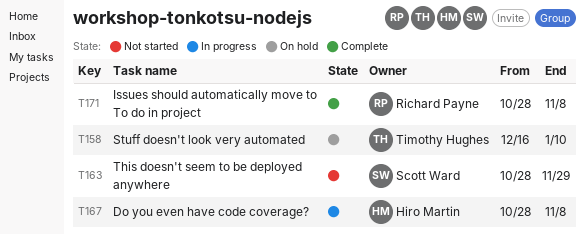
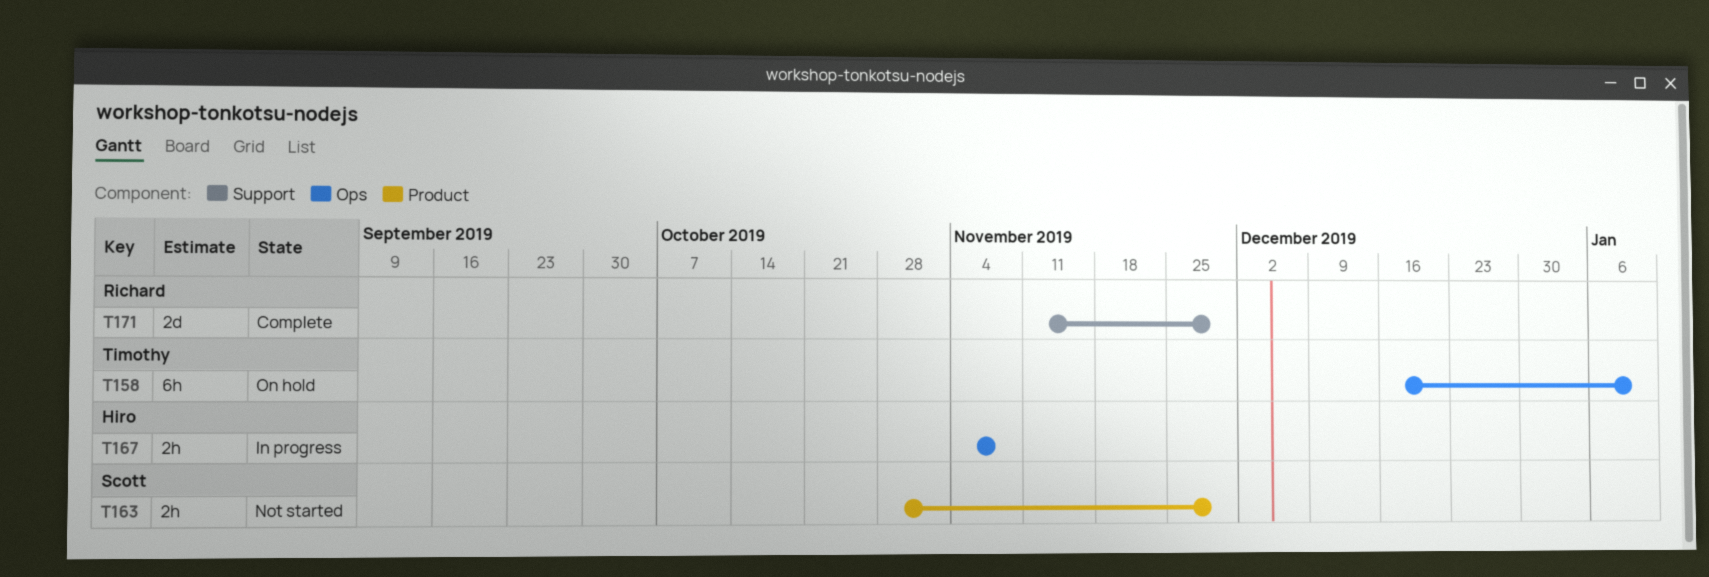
T167, start: Oct 28 -> Nov 4
T171, start: Oct 28 -> Nov 11
T171, due: Nov 8 -> Nov 29

